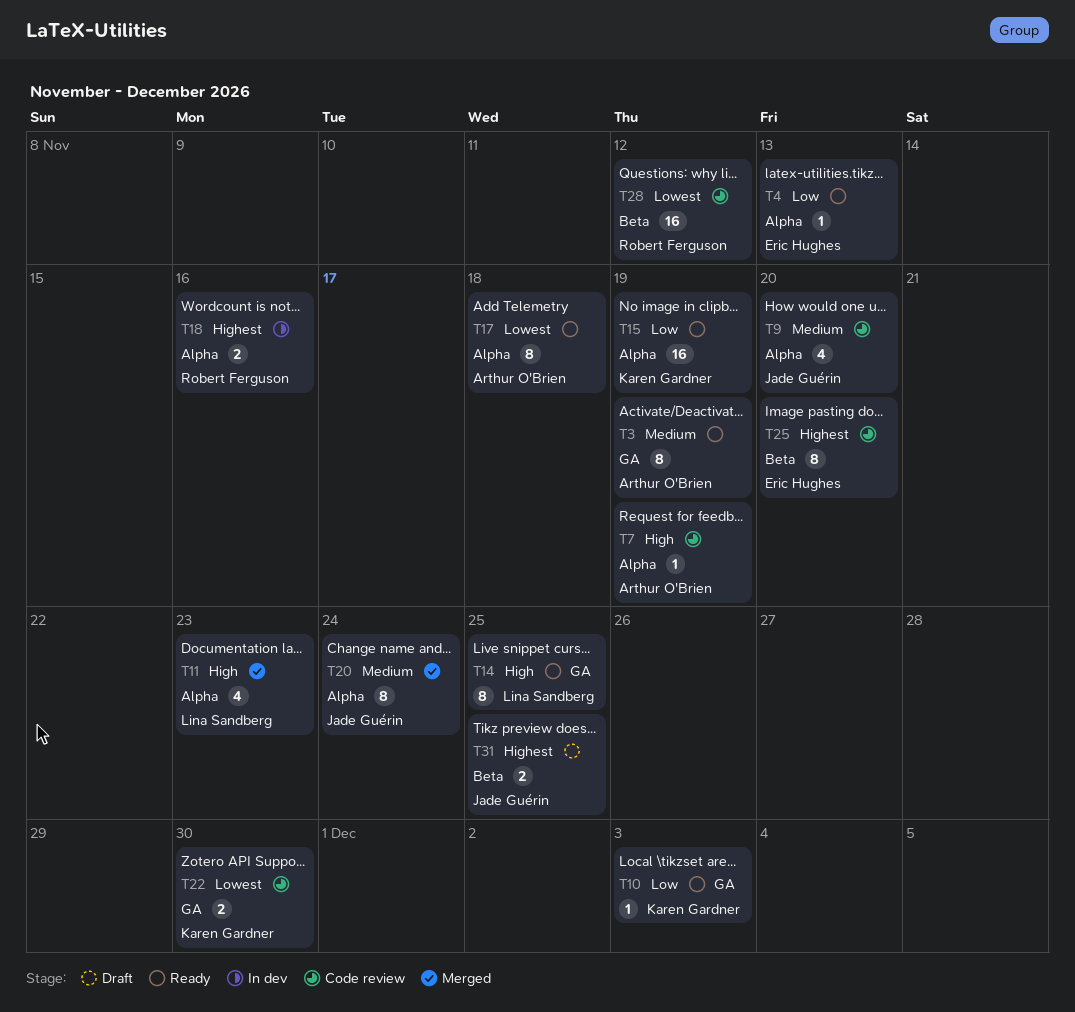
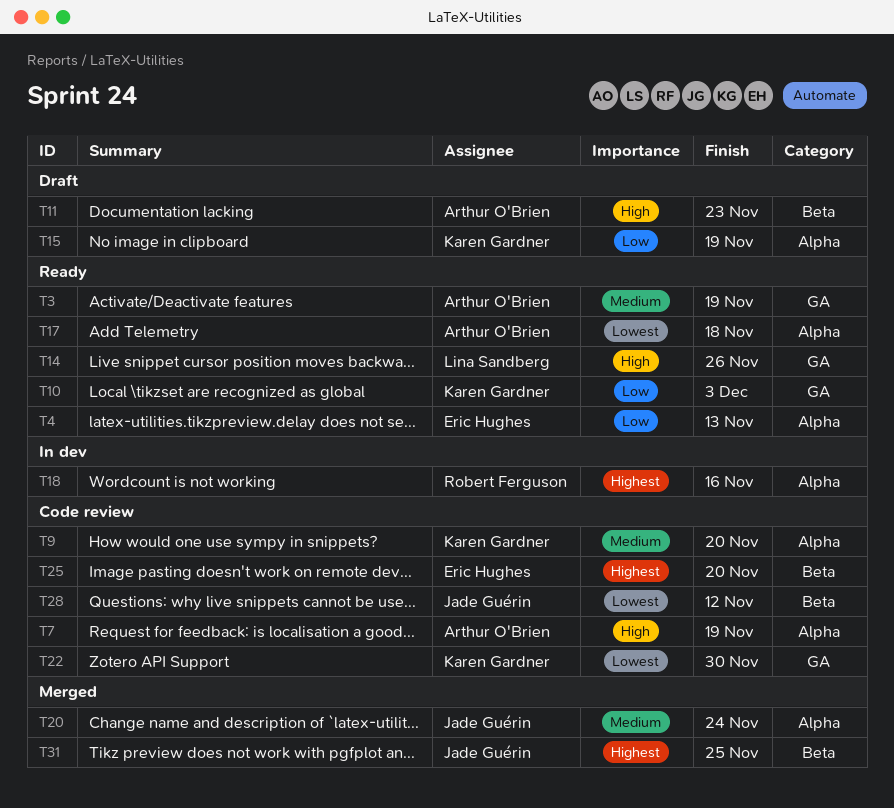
T9, owner: Jade Guérin -> Karen Gardner
T11, status: Merged -> Draft
T11, owner: Lina Sandberg -> Arthur O'Brien
T11, label: Alpha -> Beta
T14, due: Nov 25 -> Nov 26
T15, status: Ready -> Draft
T28, owner: Robert Ferguson -> Jade Guérin
T31, status: Draft -> Merged

